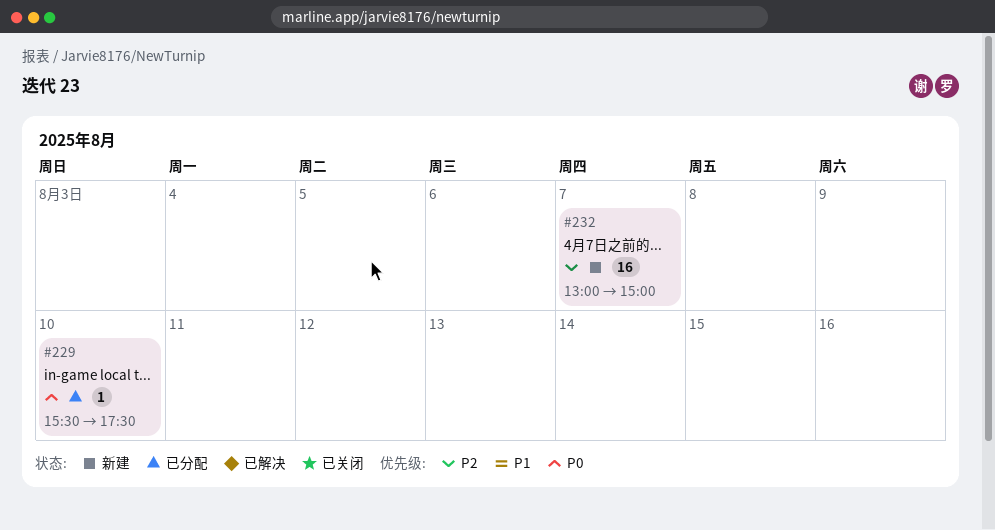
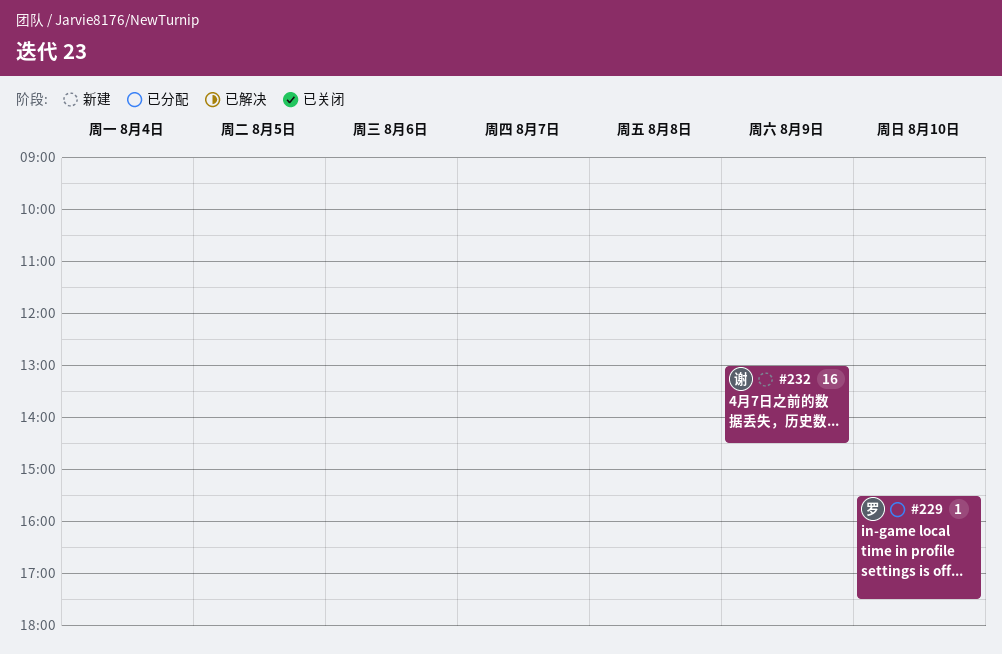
#232, day: Aug 7 -> Aug 9
#232, ends: 15:00 -> 14:30

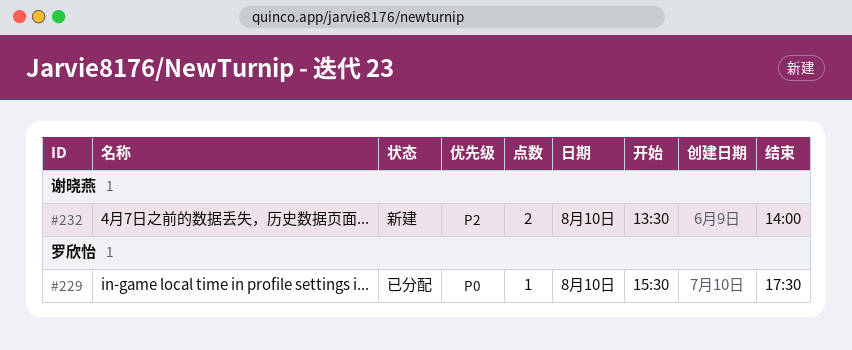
#232, estimate: 16 -> 2
#232, day: Aug 9 -> Aug 10
#232, begins: 13:00 -> 13:30
#232, ends: 14:30 -> 14:00

